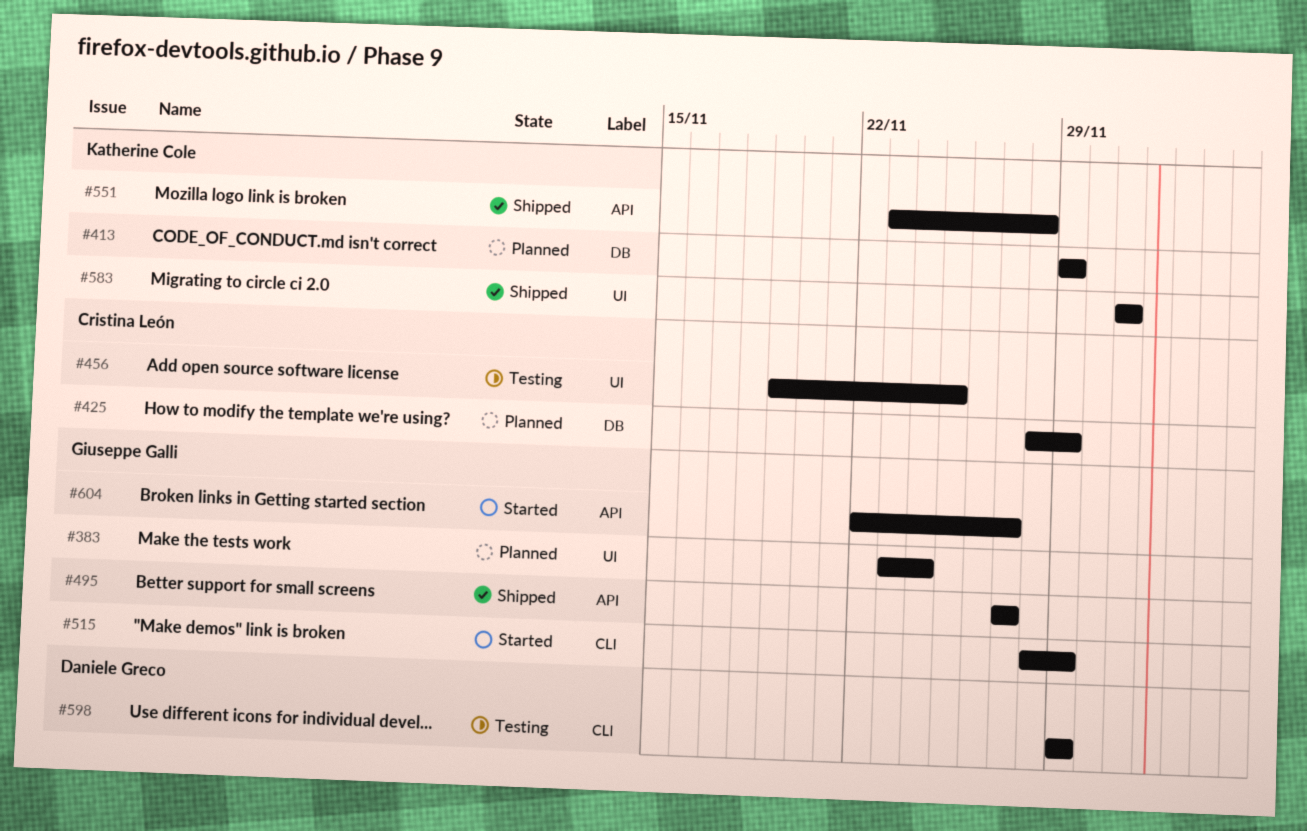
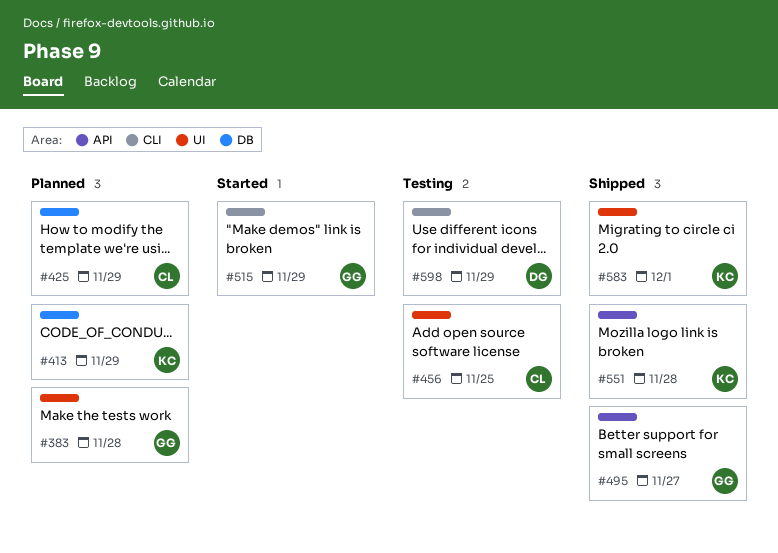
#383, due: Nov 24 -> Nov 28
#604: present -> none

